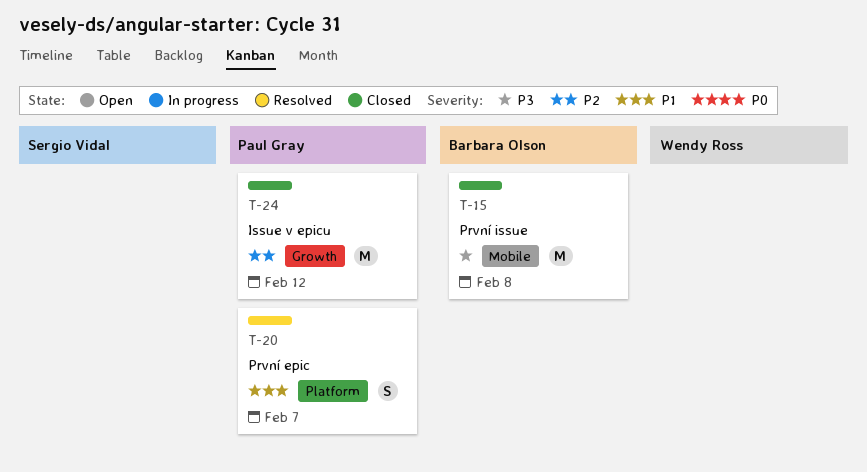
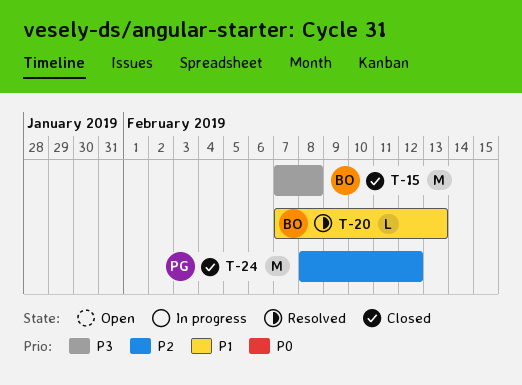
T-20, owner: Paul Gray -> Barbara Olson
T-20, estimate: S -> L
T-20, due: Feb 7 -> Feb 13

